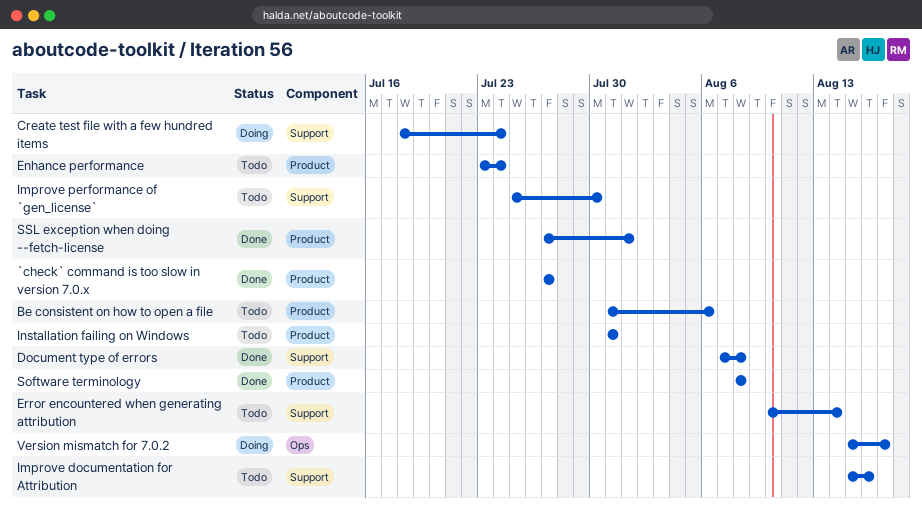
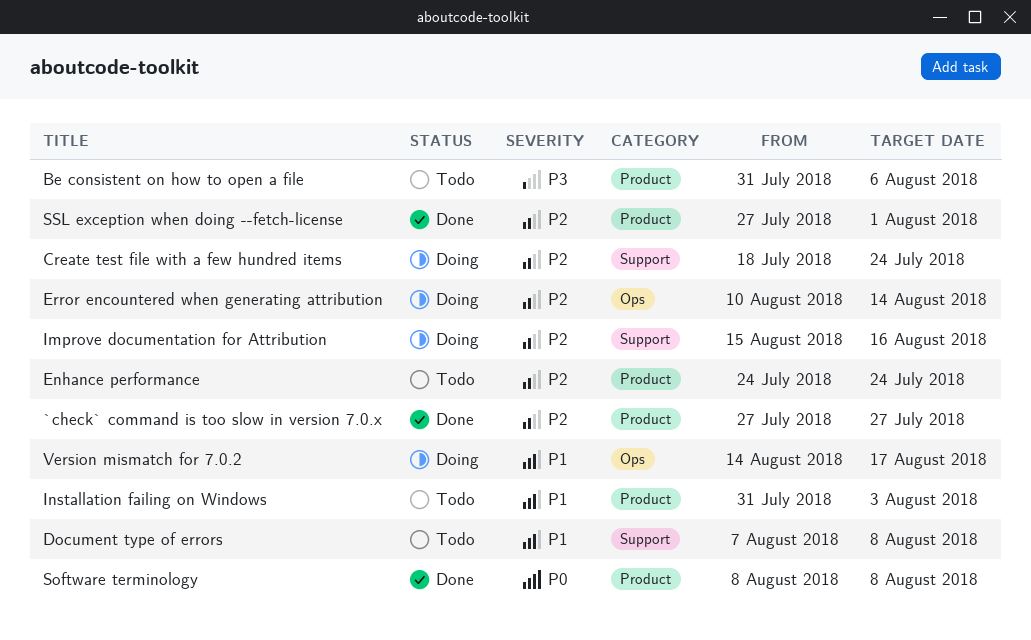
Document type of errors, status: Done -> Todo
Enhance performance, start: Jul 23 -> Jul 24
Error encountered when generating attribution, status: Todo -> Doing
Error encountered when generating attribution, label: Support -> Ops
Improve documentation for Attribution, status: Todo -> Doing
Improve performance of `gen_license`: present -> none
Installation failing on Windows, due: Jul 31 -> Aug 3
Version mismatch for 7.0.2, start: Aug 15 -> Aug 14

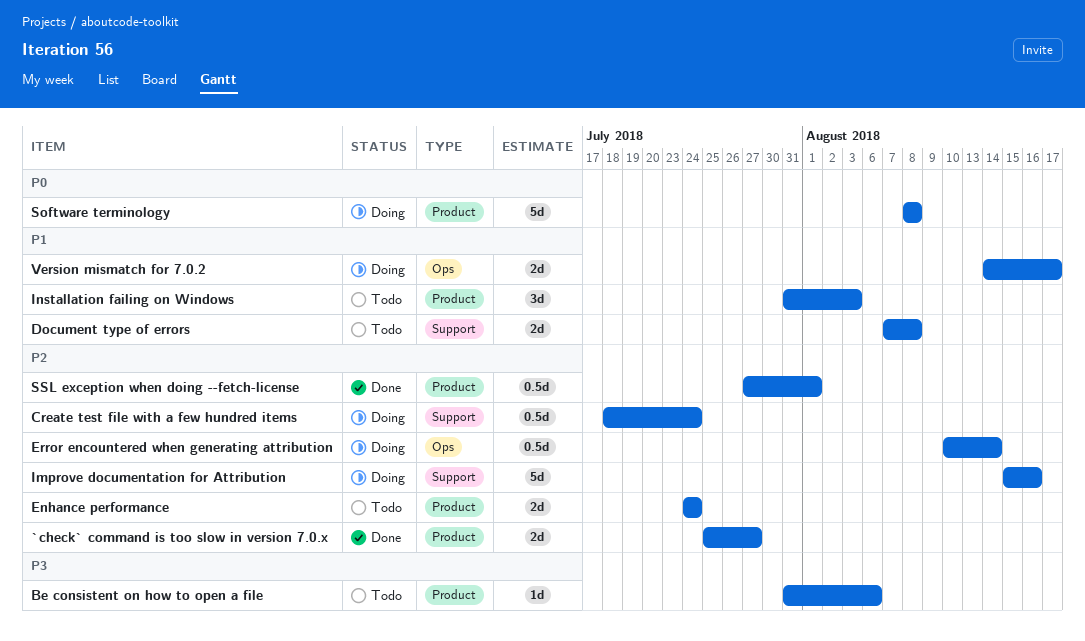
`check` command is too slow in version 7.0.x, start: Jul 27 -> Jul 25
Software terminology, status: Done -> Doing

